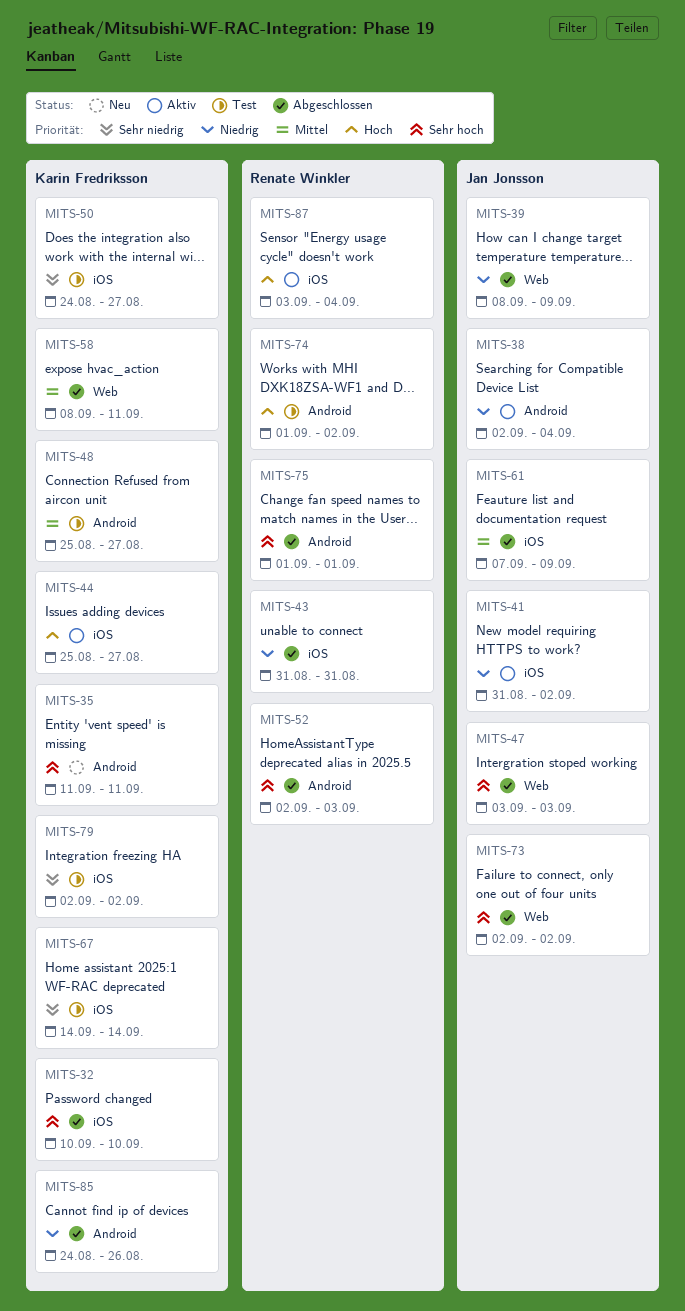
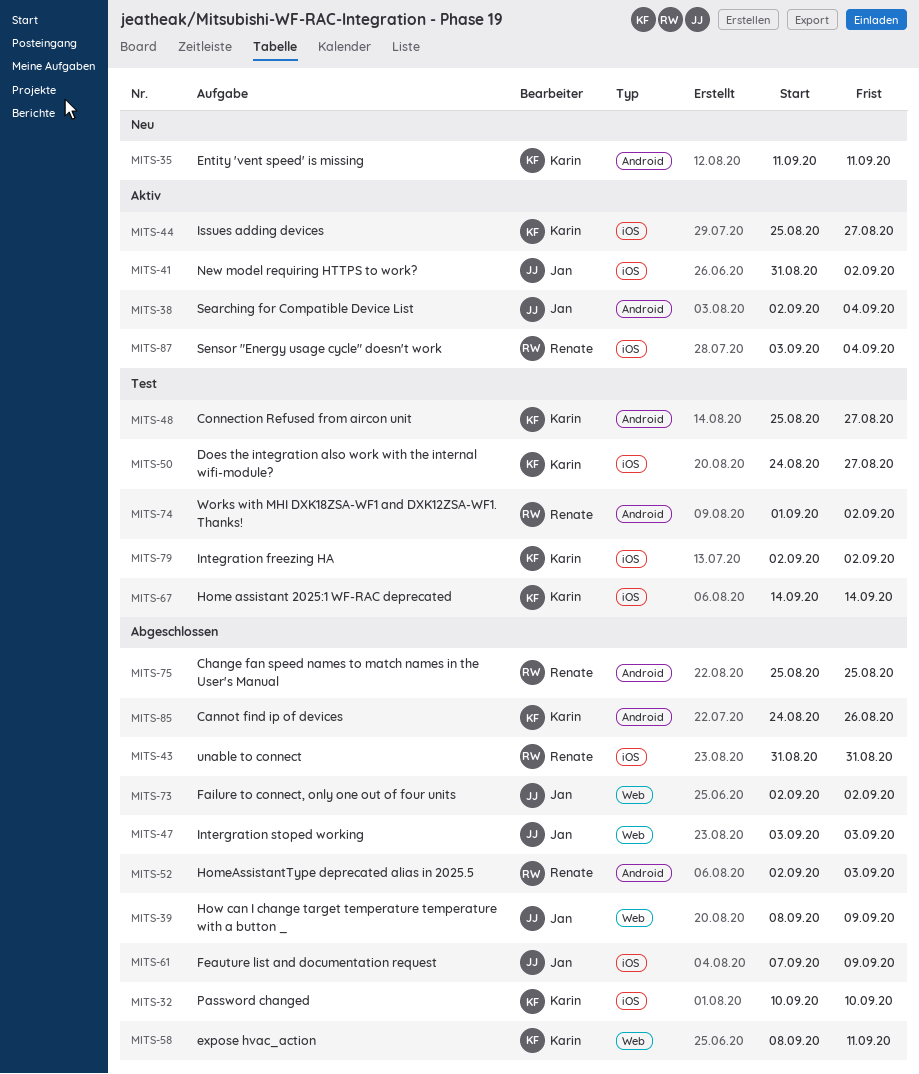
MITS-75, start: Sep 1 -> Aug 25
MITS-75, due: Sep 1 -> Aug 25

